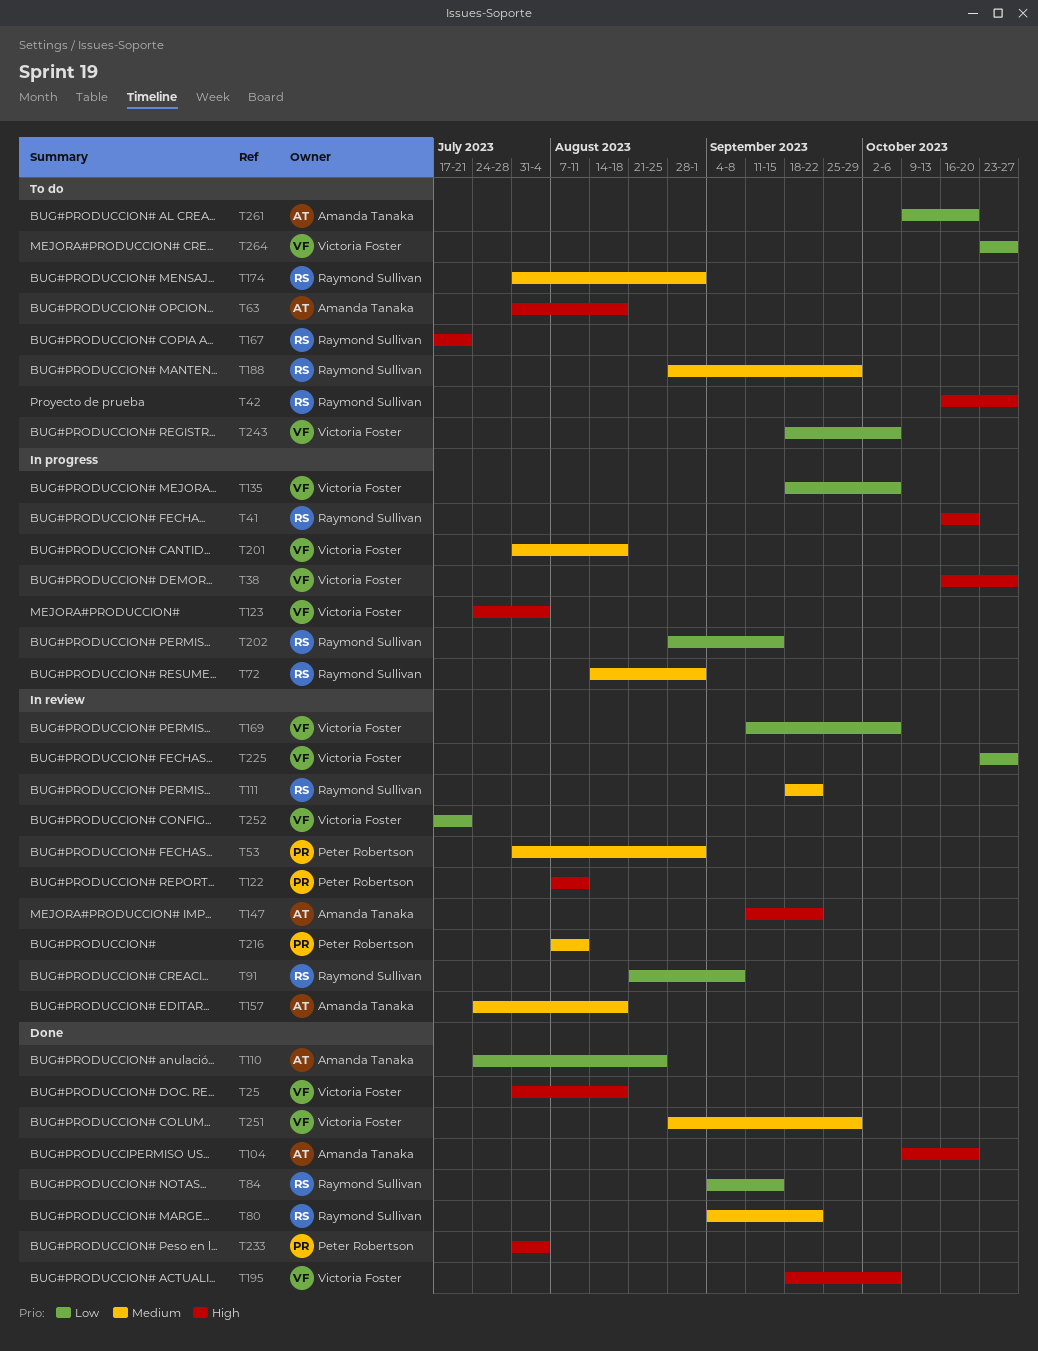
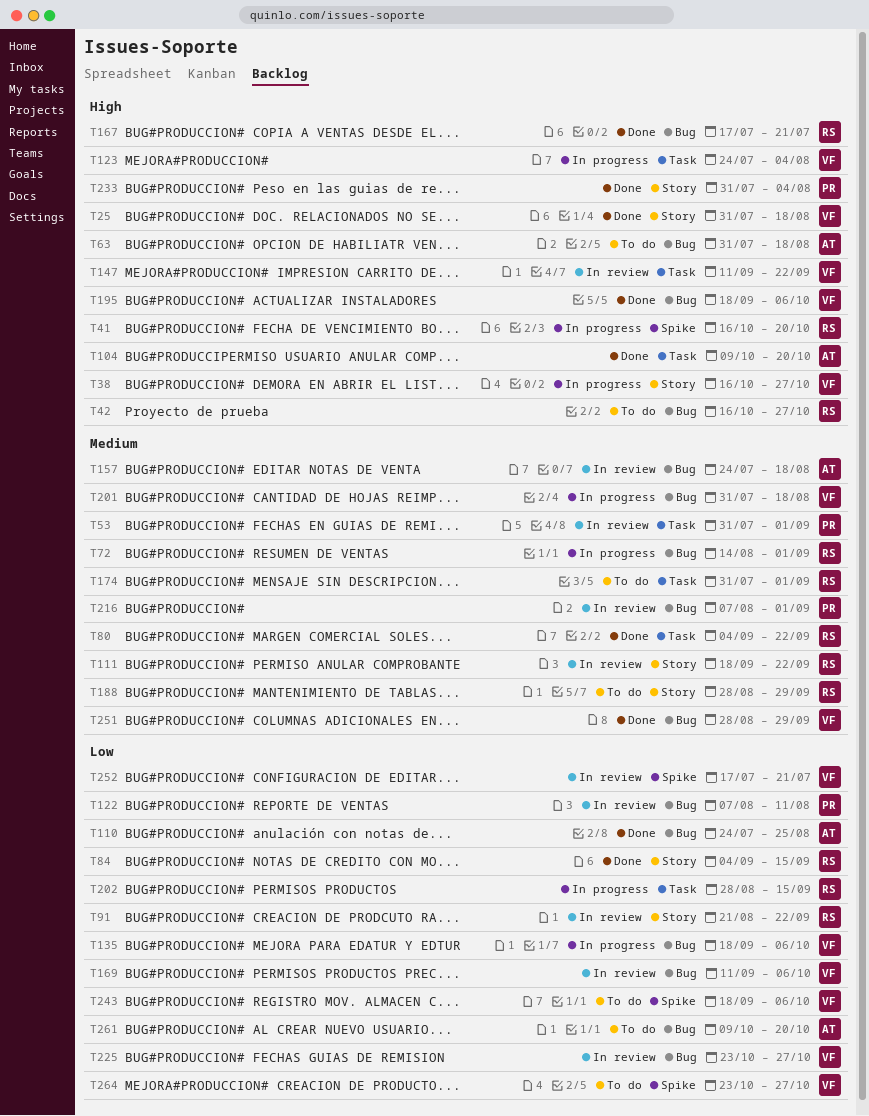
T91, due: Sep 8 -> Sep 22
T122, priority: High -> Low
T147, owner: Amanda Tanaka -> Victoria Foster
T167, status: To do -> Done
T216, due: Aug 11 -> Sep 1

